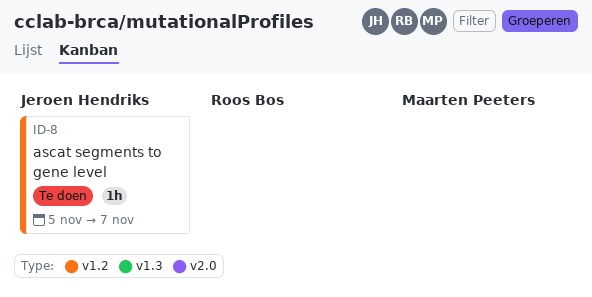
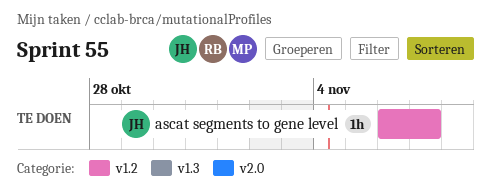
ascat segments to gene level, start: Nov 5 -> Nov 6

